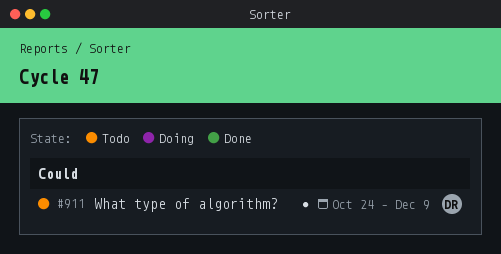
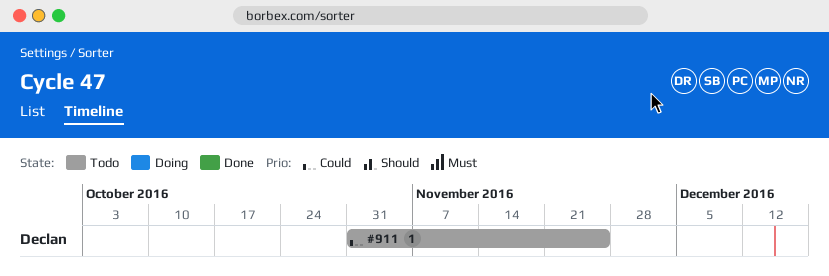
#911, start: Oct 24 -> Oct 31
#911, due: Dec 9 -> Nov 25

